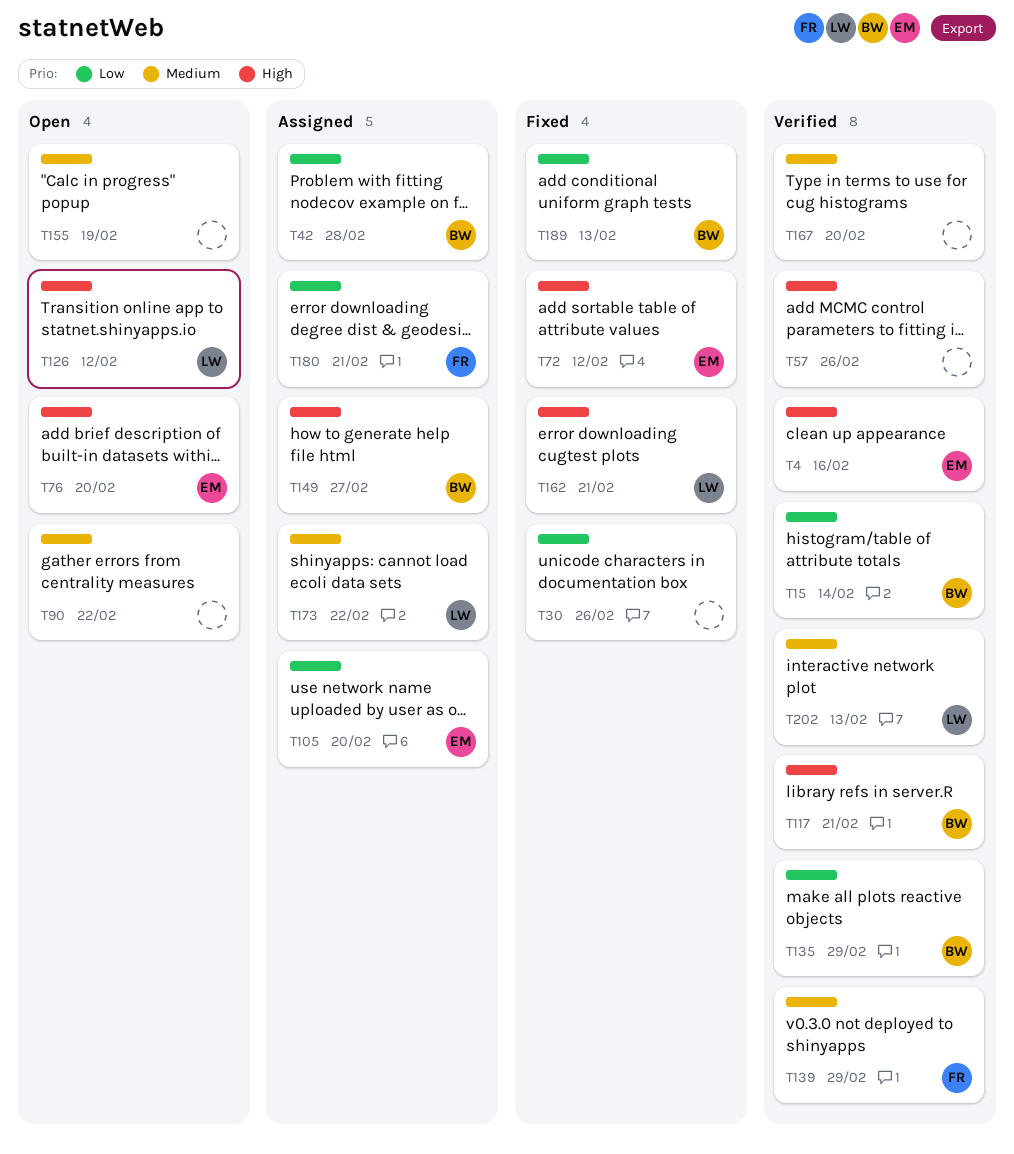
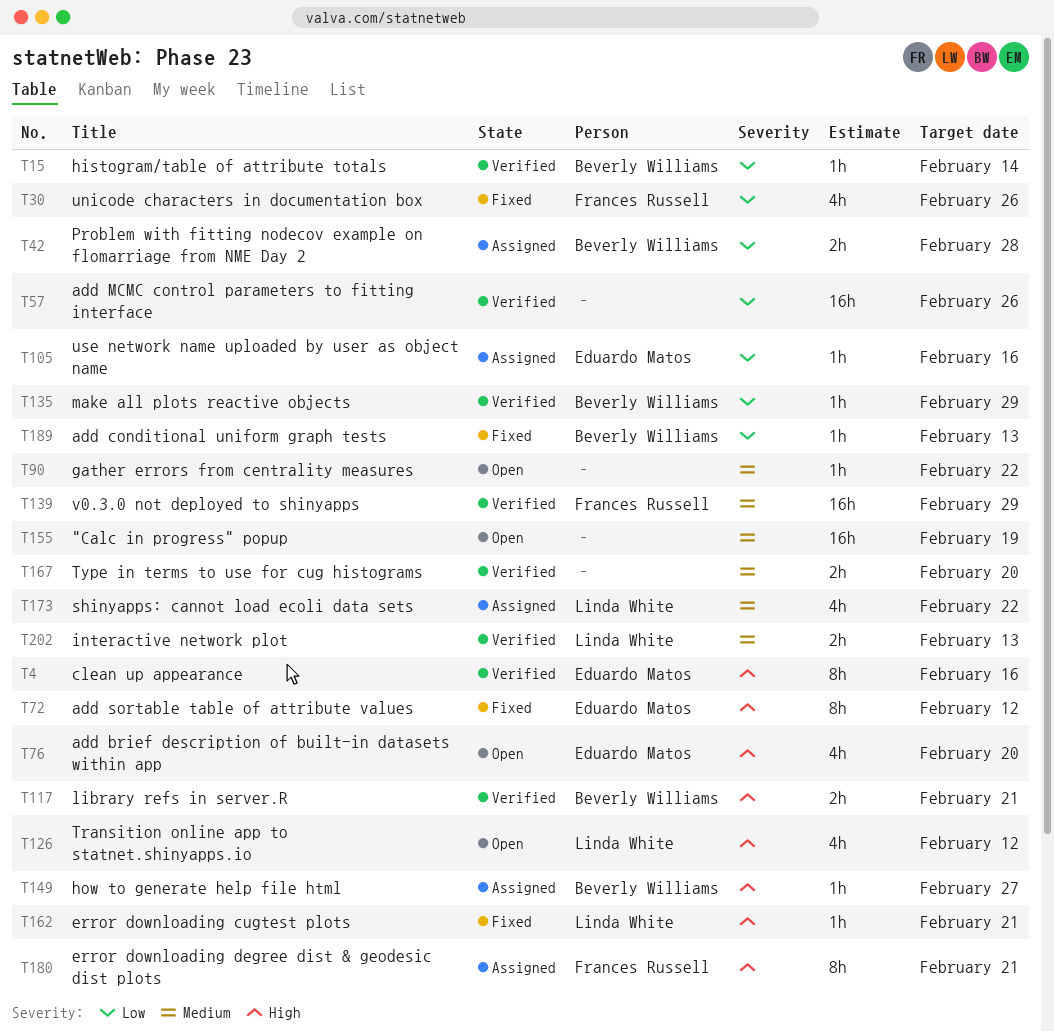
T30, owner: none -> Frances Russell
T57, priority: High -> Low
T105, due: Feb 20 -> Feb 16
T180, priority: Low -> High

